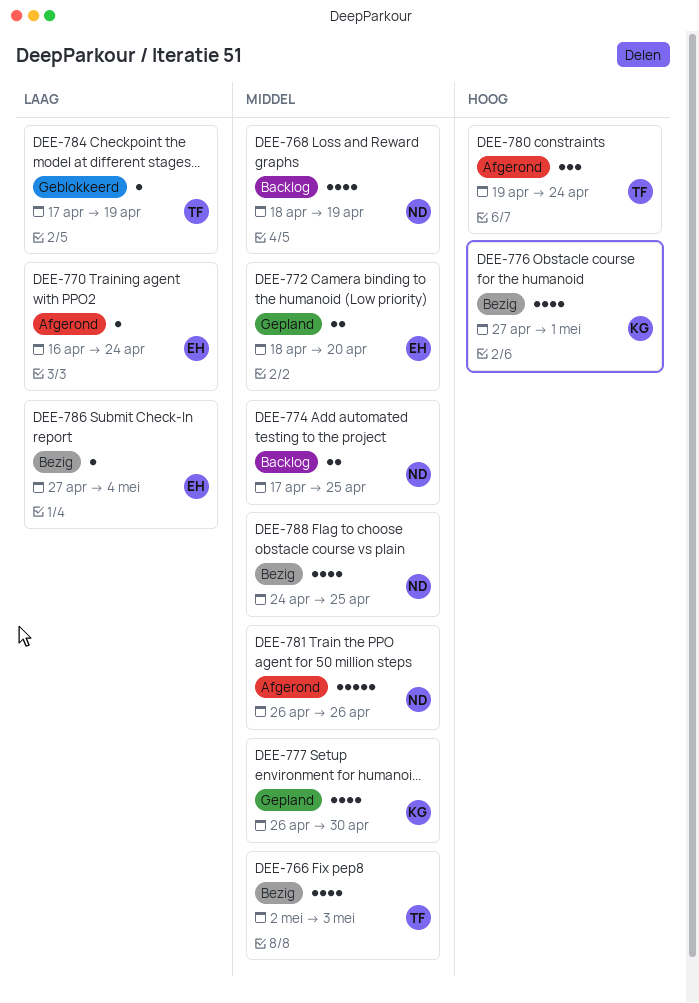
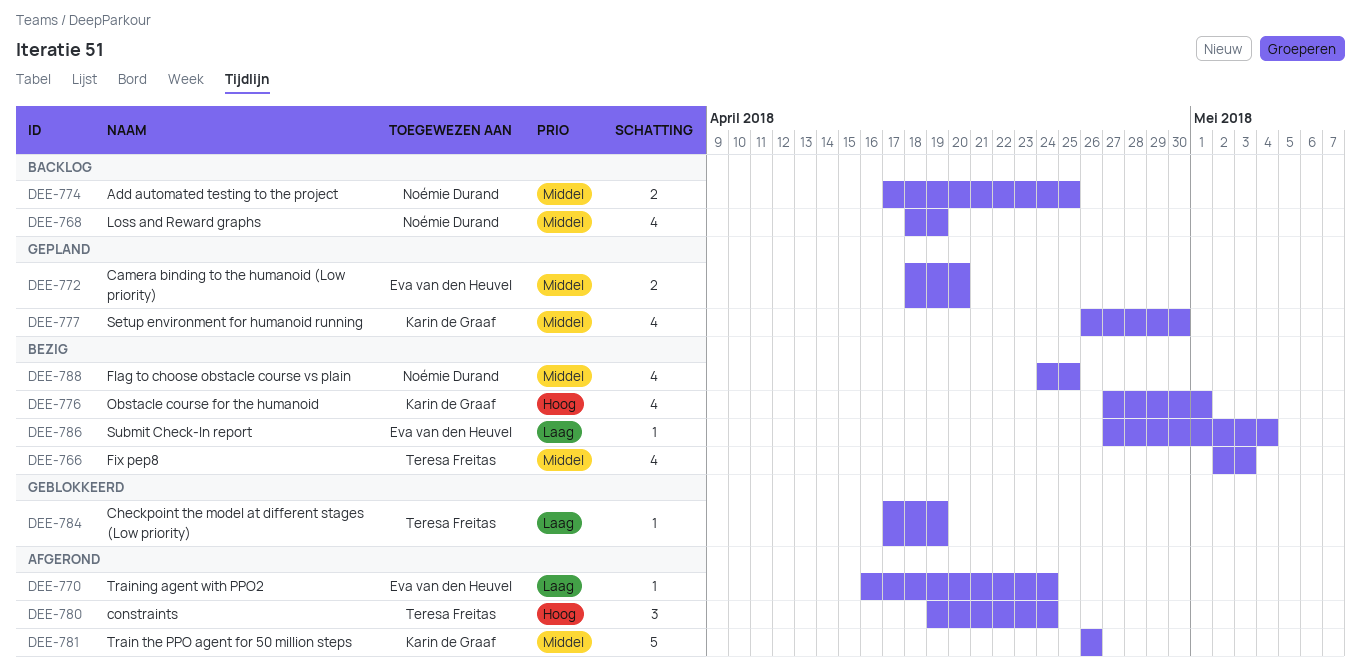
DEE-781, owner: Noémie Durand -> Karin de Graaf

